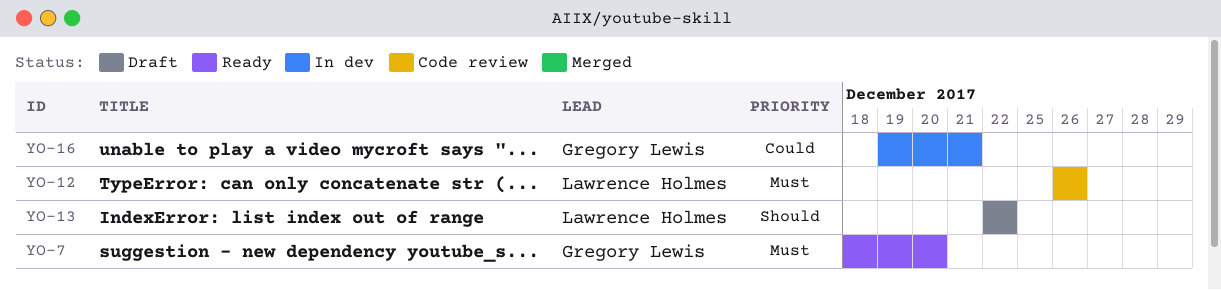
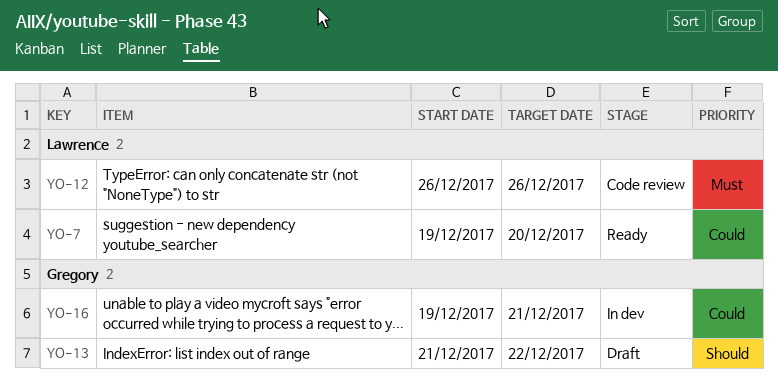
YO-7, owner: Gregory Lewis -> Lawrence Holmes
YO-7, priority: Must -> Could
YO-7, start: Dec 18 -> Dec 19
YO-13, owner: Lawrence Holmes -> Gregory Lewis
YO-13, start: Dec 22 -> Dec 21

